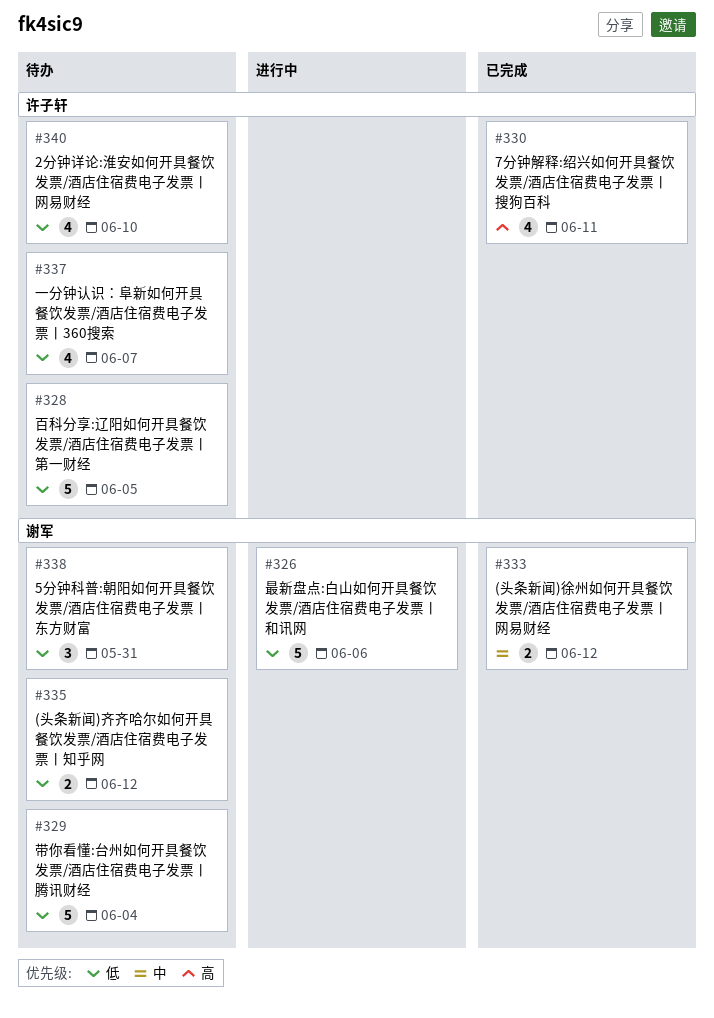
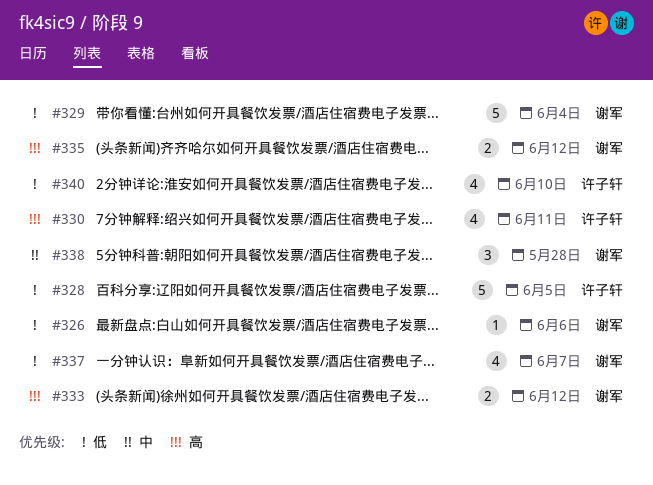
#326, estimate: 5 -> 1
#333, priority: 中 -> 高
#335, priority: 低 -> 高
#337, owner: 许子轩 -> 谢军
#338, priority: 低 -> 中
#338, due: May 31 -> May 28

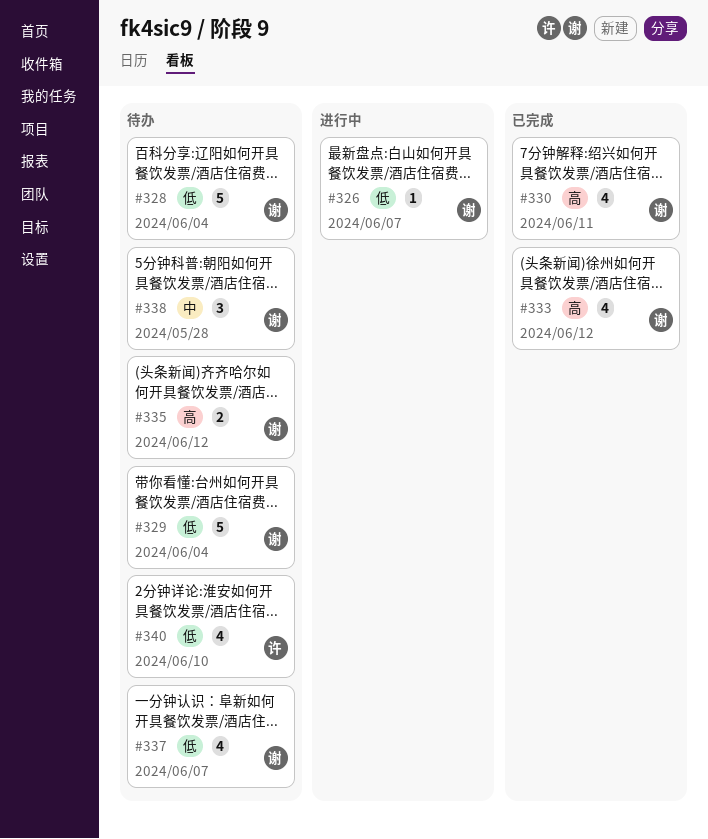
#326, due: Jun 6 -> Jun 7
#328, owner: 许子轩 -> 谢军
#328, due: Jun 5 -> Jun 4
#330, owner: 许子轩 -> 谢军
#333, estimate: 2 -> 4

